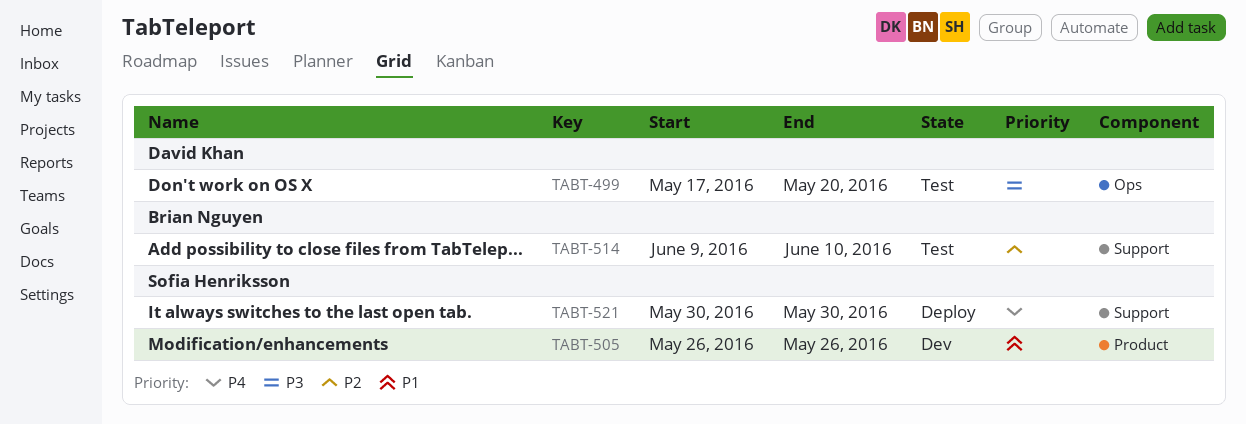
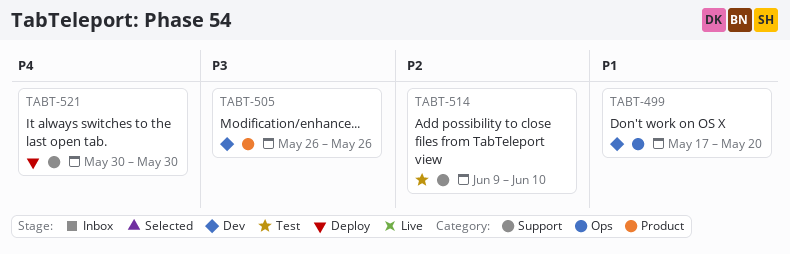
TABT-499, status: Test -> Dev
TABT-499, priority: P3 -> P1
TABT-505, priority: P1 -> P3

